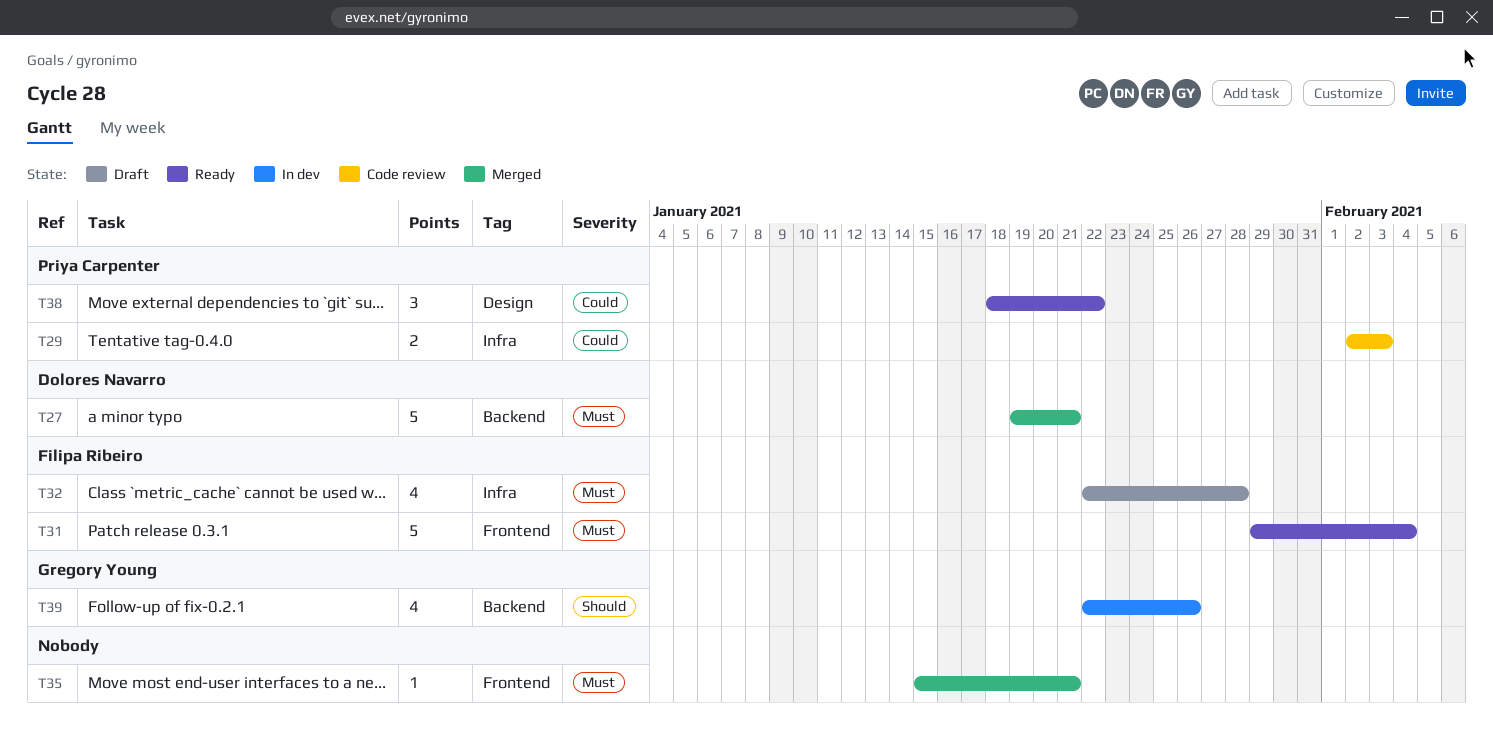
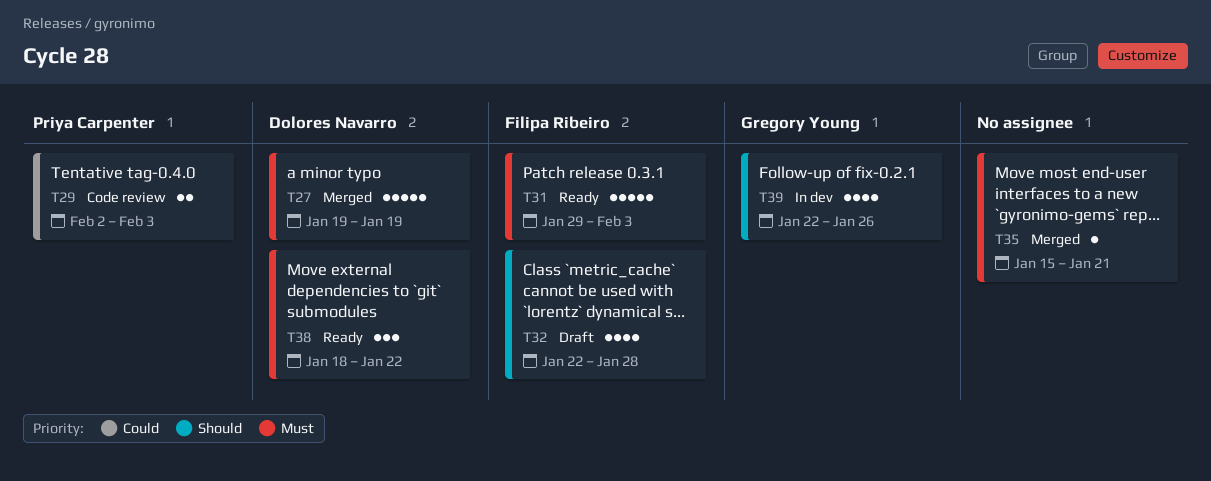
T27, due: Jan 21 -> Jan 19
T31, due: Feb 4 -> Feb 3
T32, priority: Must -> Should
T38, owner: Priya Carpenter -> Dolores Navarro
T38, priority: Could -> Must

